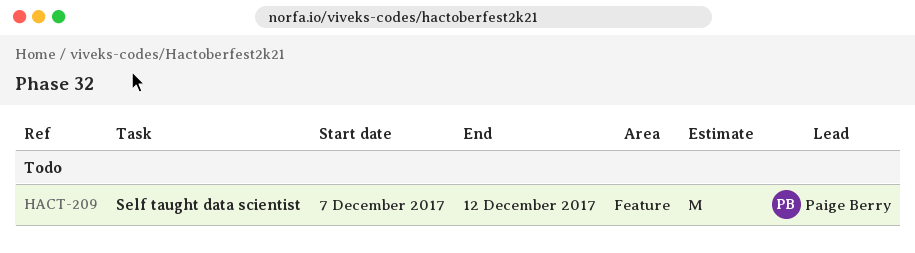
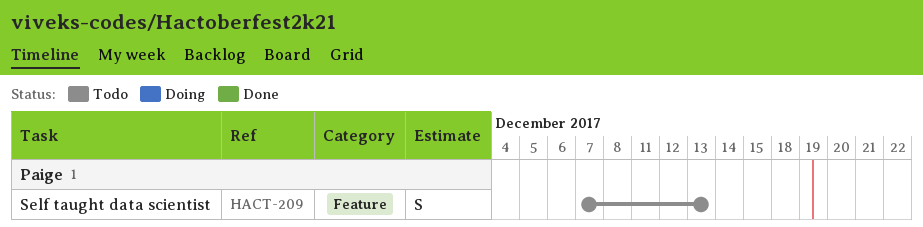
HACT-209, estimate: M -> S
HACT-209, due: Dec 12 -> Dec 13

